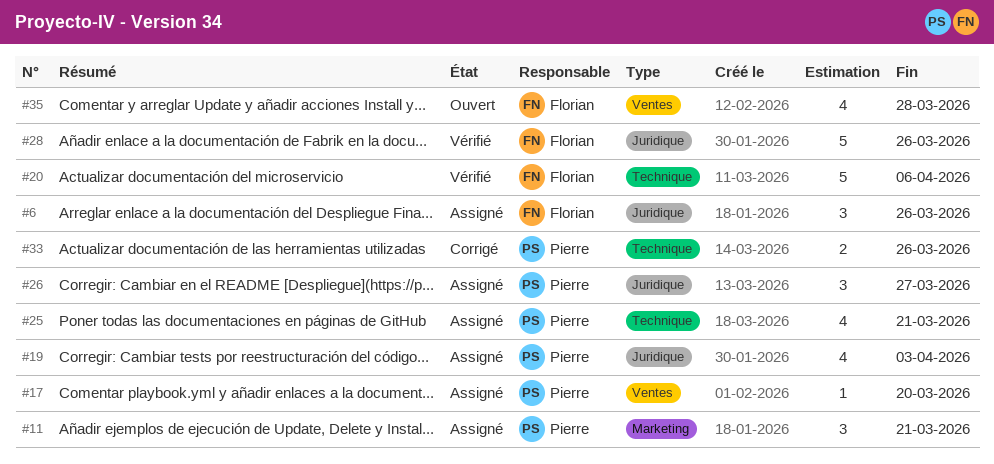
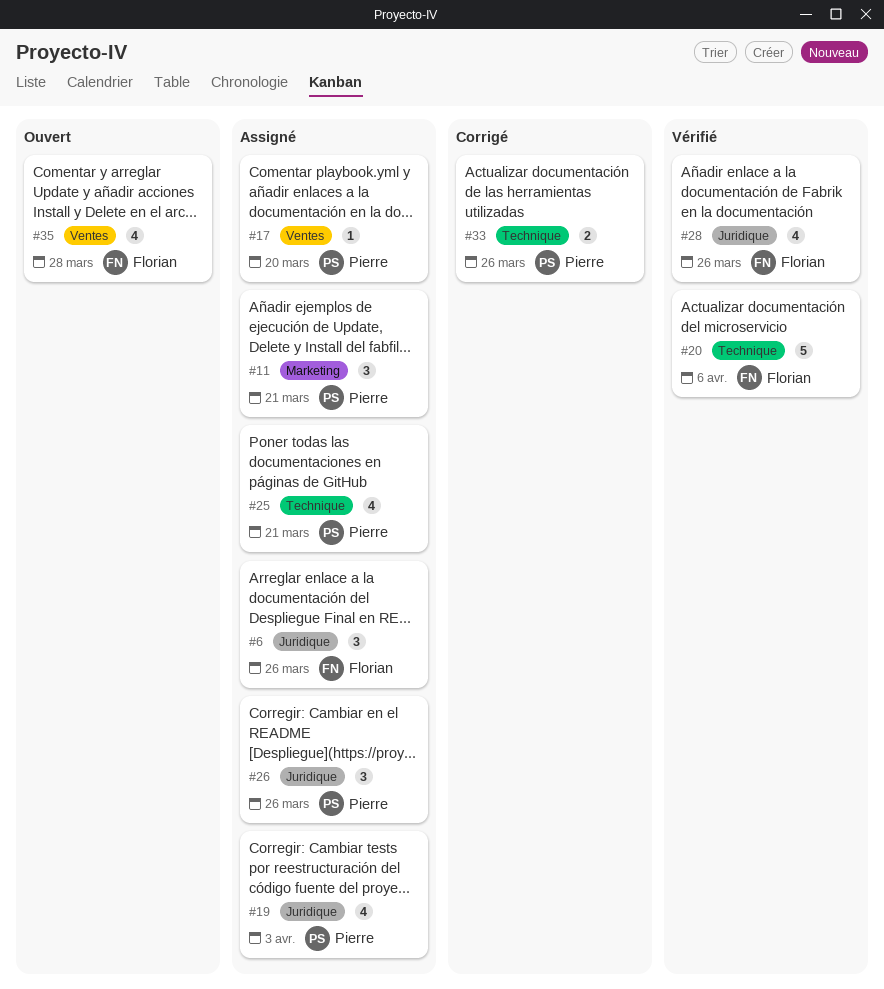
#26, due: Mar 27 -> Mar 26
#28, estimate: 5 -> 4

